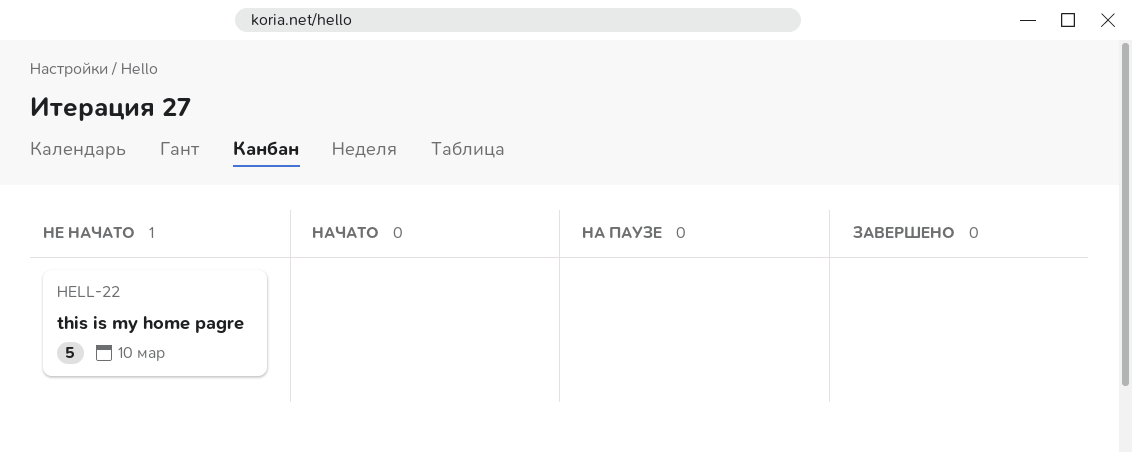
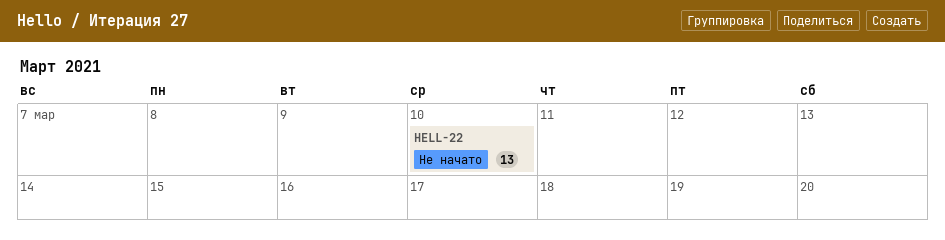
HELL-22, estimate: 5 -> 13

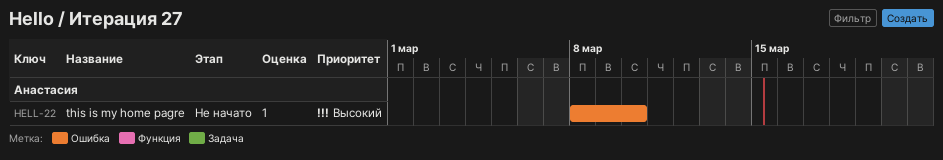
HELL-22, estimate: 13 -> 1

